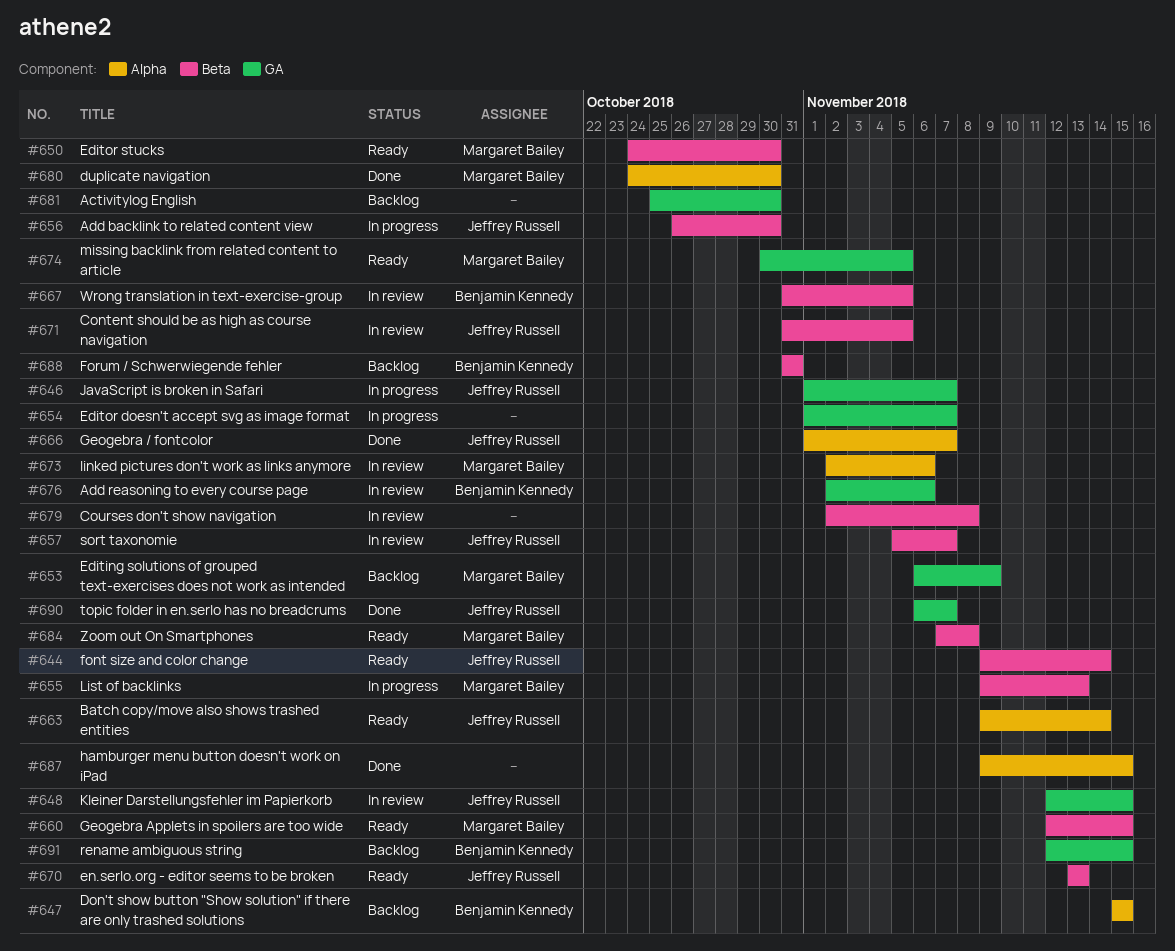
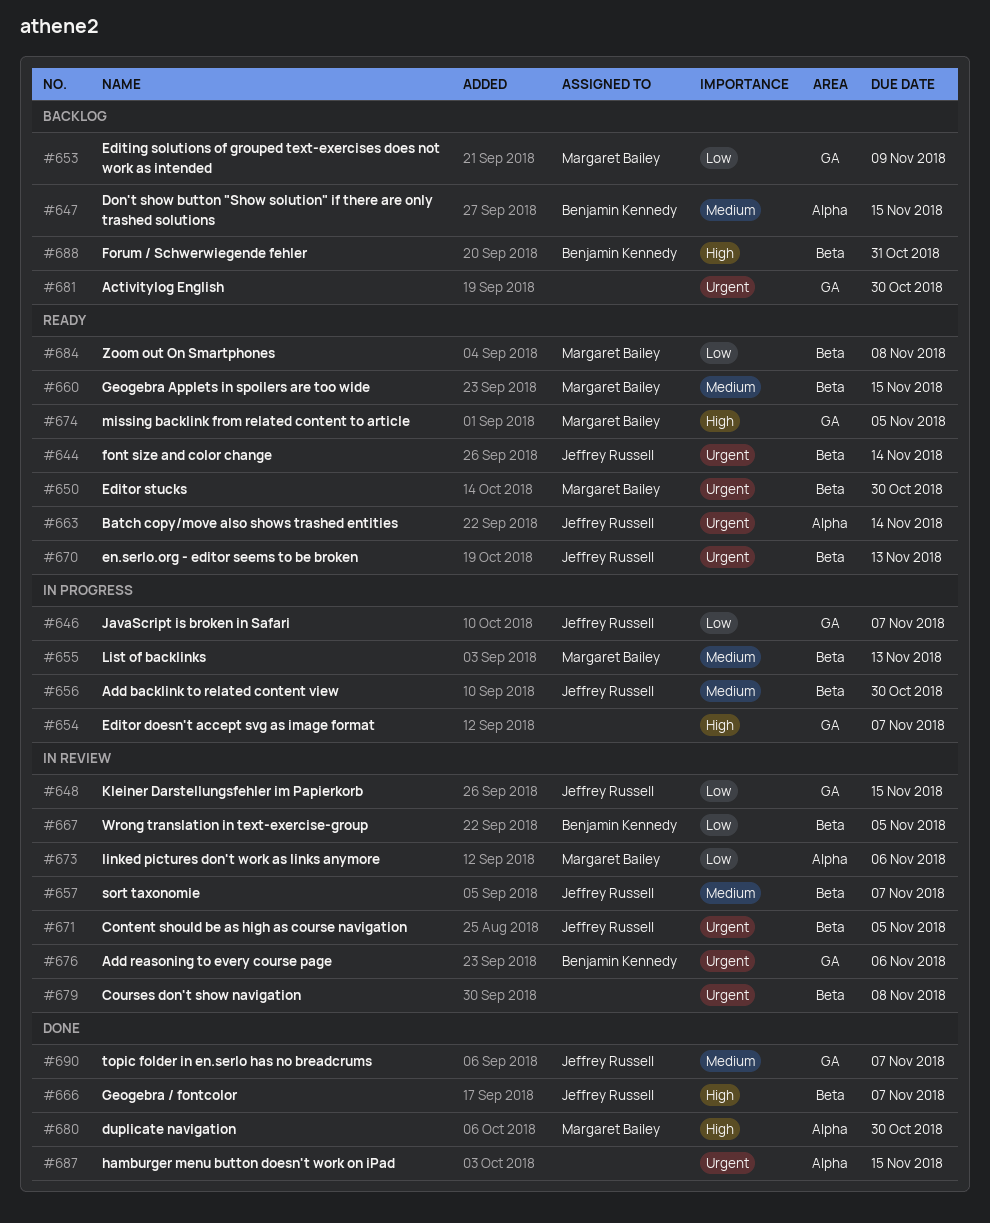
#666, label: Alpha -> Beta
#691: present -> none

